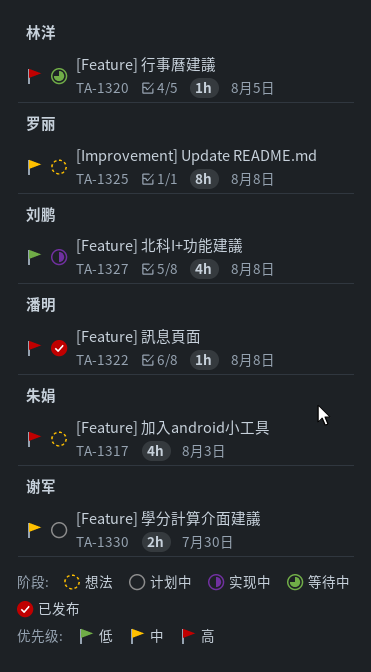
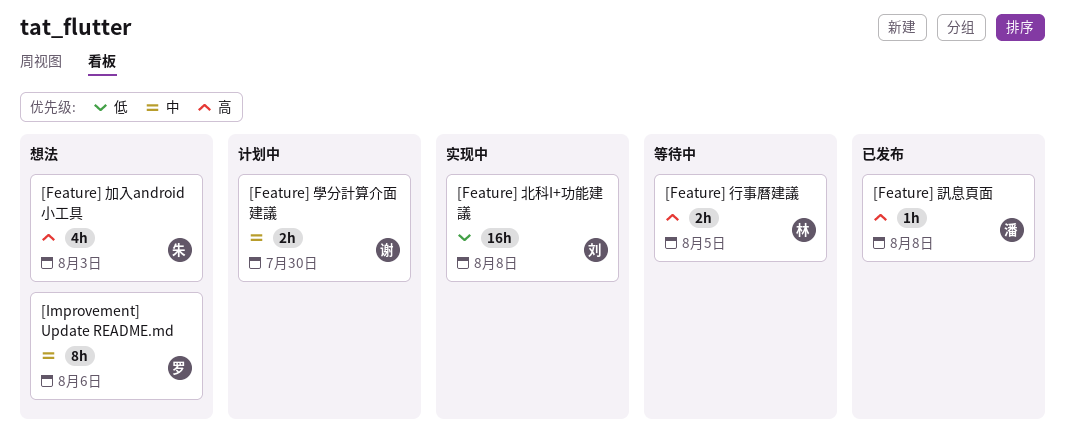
[Feature] 北科I+功能建議, estimate: 4h -> 16h
[Feature] 行事曆建議, estimate: 1h -> 2h
[Improvement] Update README.md, due: Aug 8 -> Aug 6

